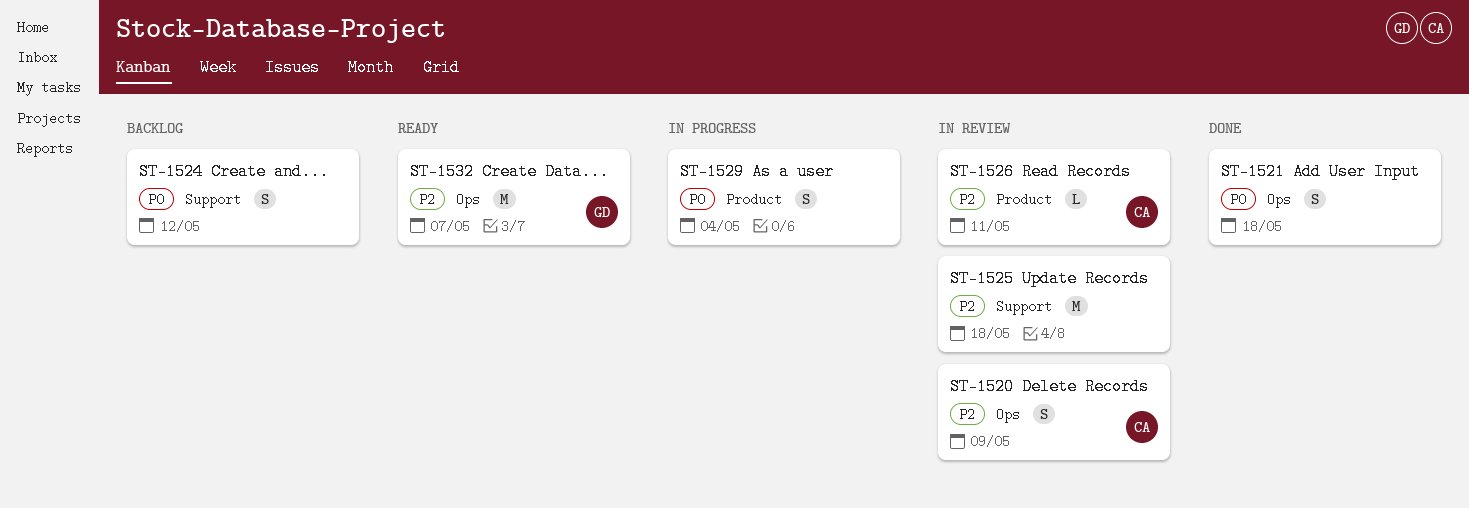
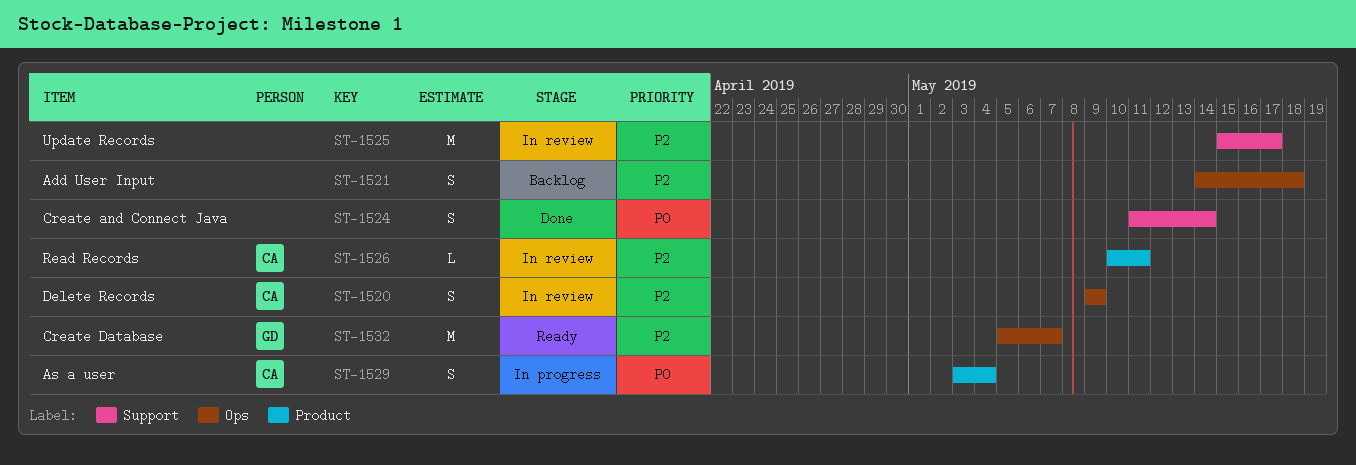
ST-1521, status: Done -> Backlog
ST-1521, priority: P0 -> P2
ST-1524, status: Backlog -> Done
ST-1524, due: May 12 -> May 14
ST-1525, due: May 18 -> May 17
ST-1529, owner: none -> CA

